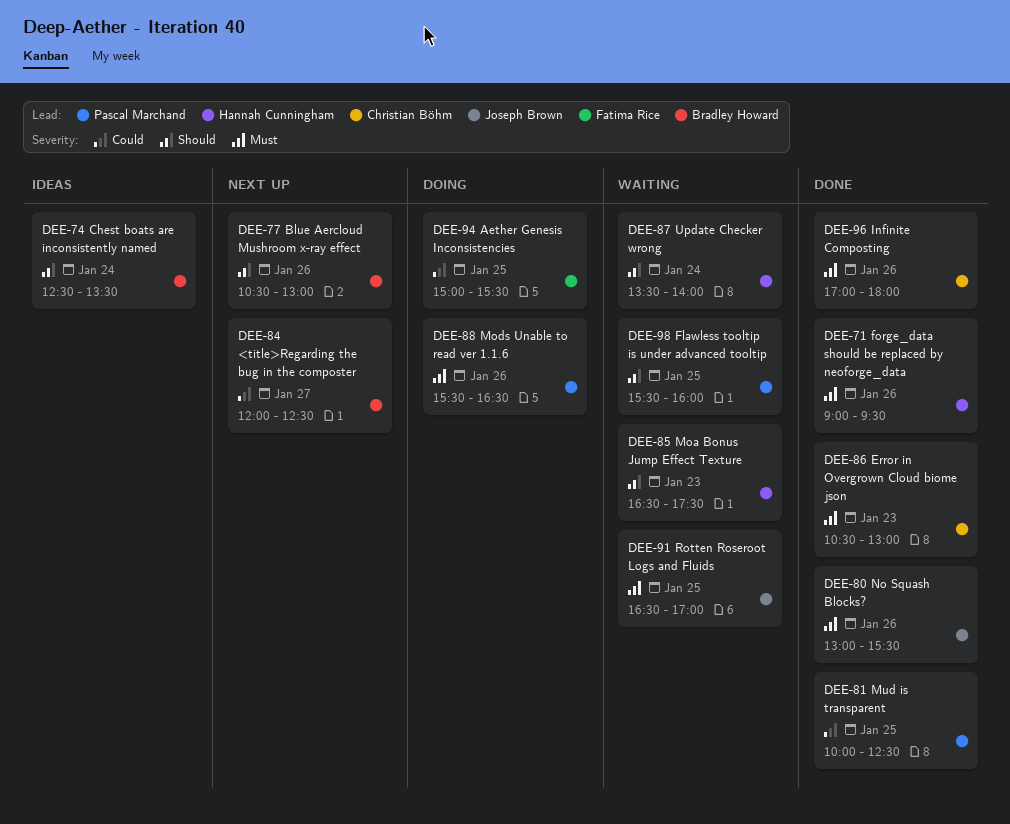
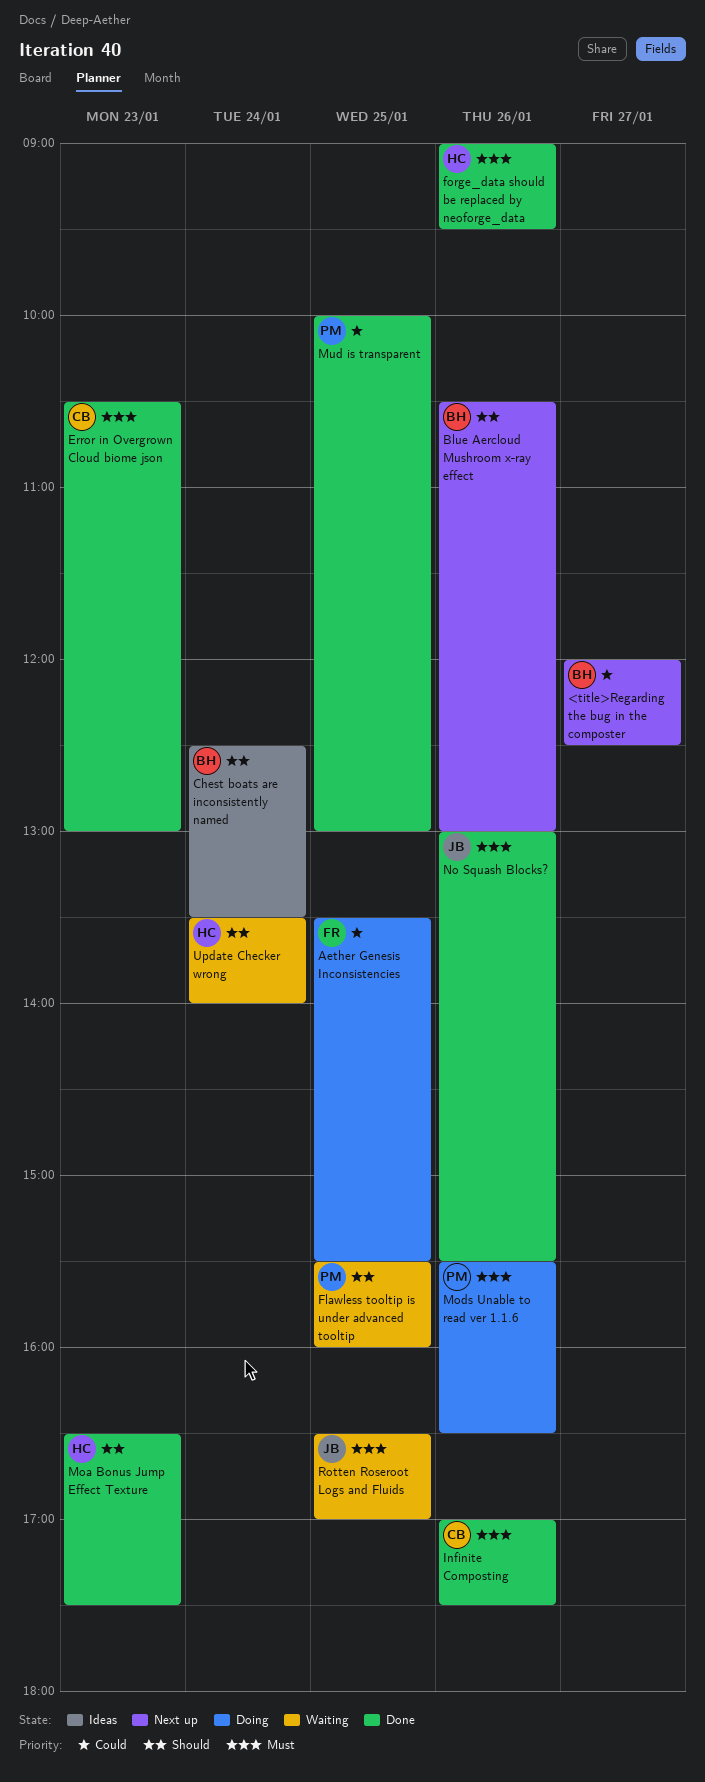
Aether Genesis Inconsistencies, begins: 15:00 -> 13:30
Infinite Composting, ends: 18:00 -> 17:30
Moa Bonus Jump Effect Texture, status: Waiting -> Done
Mud is transparent, ends: 12:30 -> 13:00

